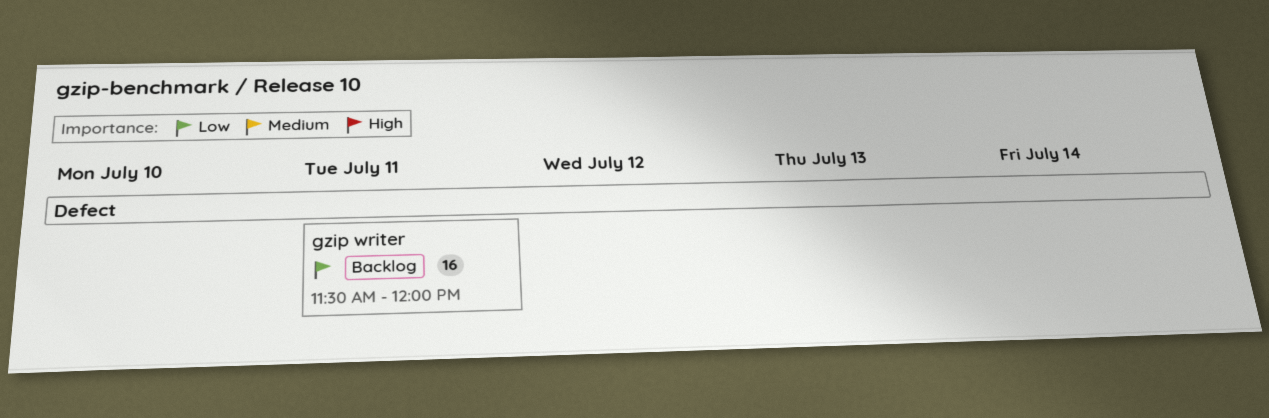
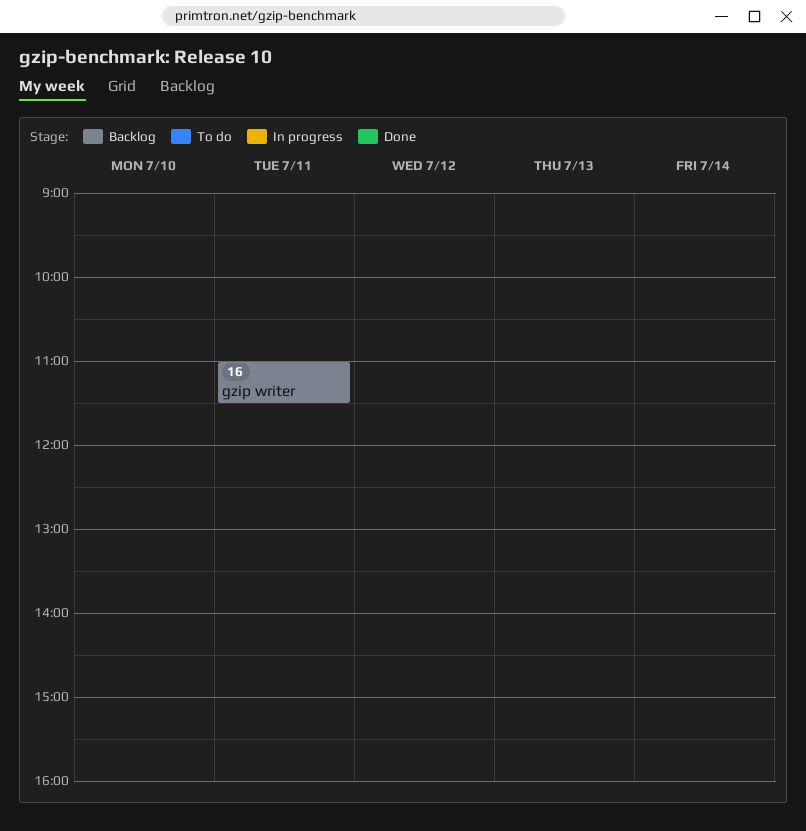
gzip writer, begins: 11:30 -> 11:00
gzip writer, ends: 12:00 -> 11:30

